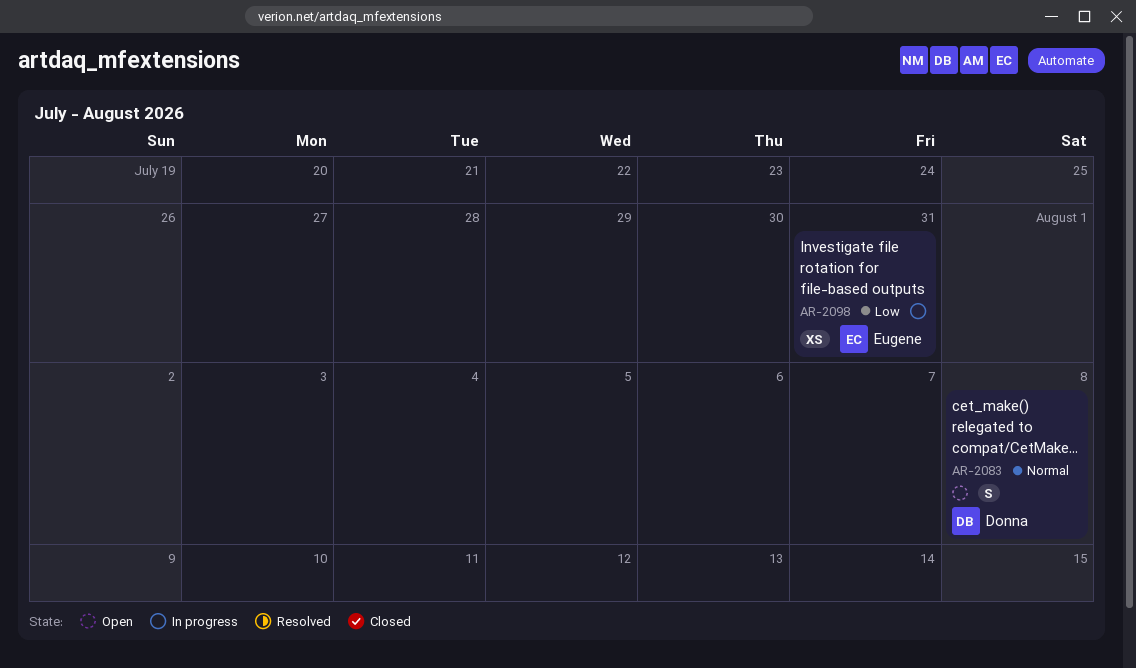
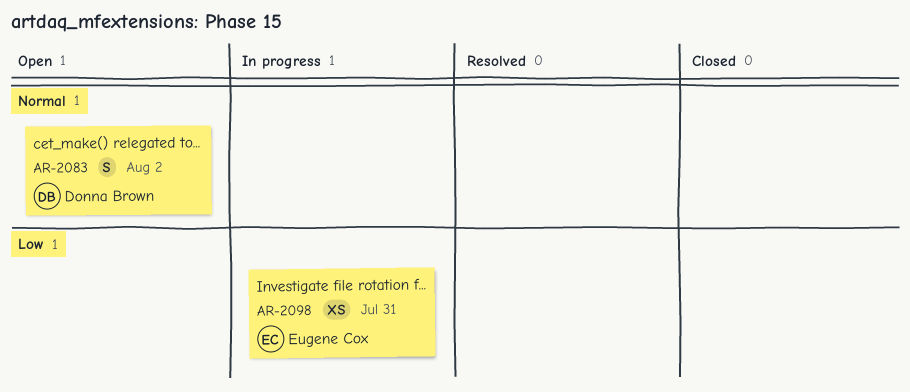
AR-2083, due: Aug 8 -> Aug 2

